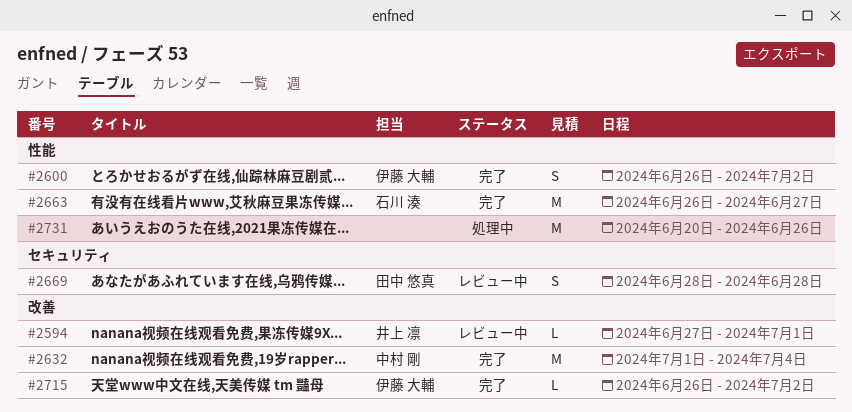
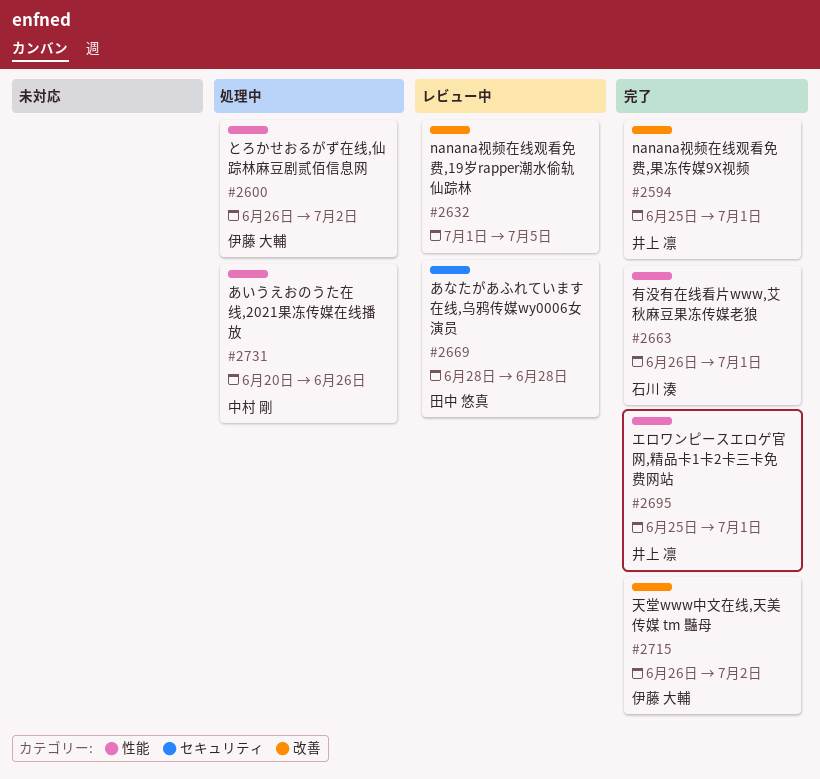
#2594, status: レビュー中 -> 完了
#2594, start: Jun 27 -> Jun 25
#2600, status: 完了 -> 処理中
#2632, status: 完了 -> レビュー中
#2632, owner: 中村 剛 -> none
#2632, due: Jul 4 -> Jul 5
#2663, due: Jun 27 -> Jul 1
#2695: none -> present
#2731, owner: none -> 中村 剛

